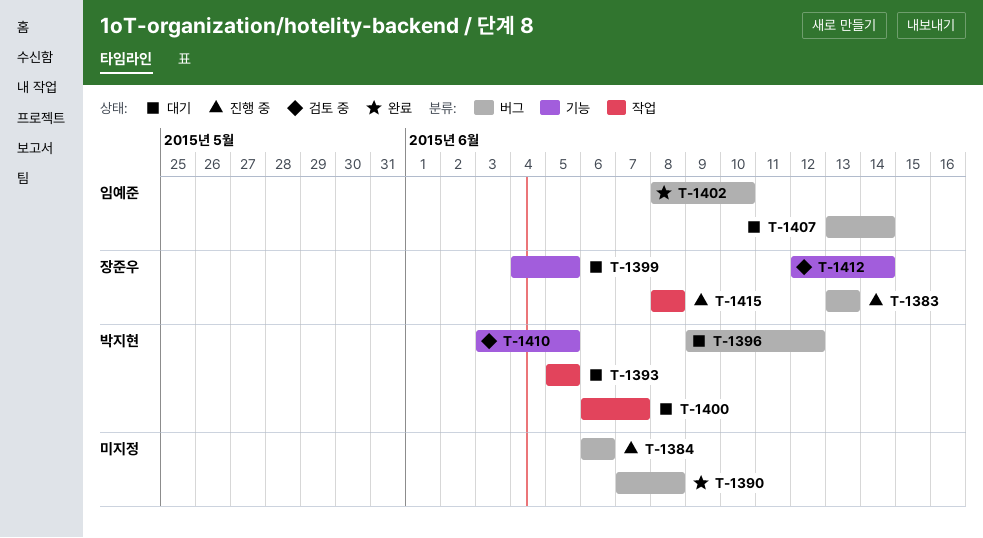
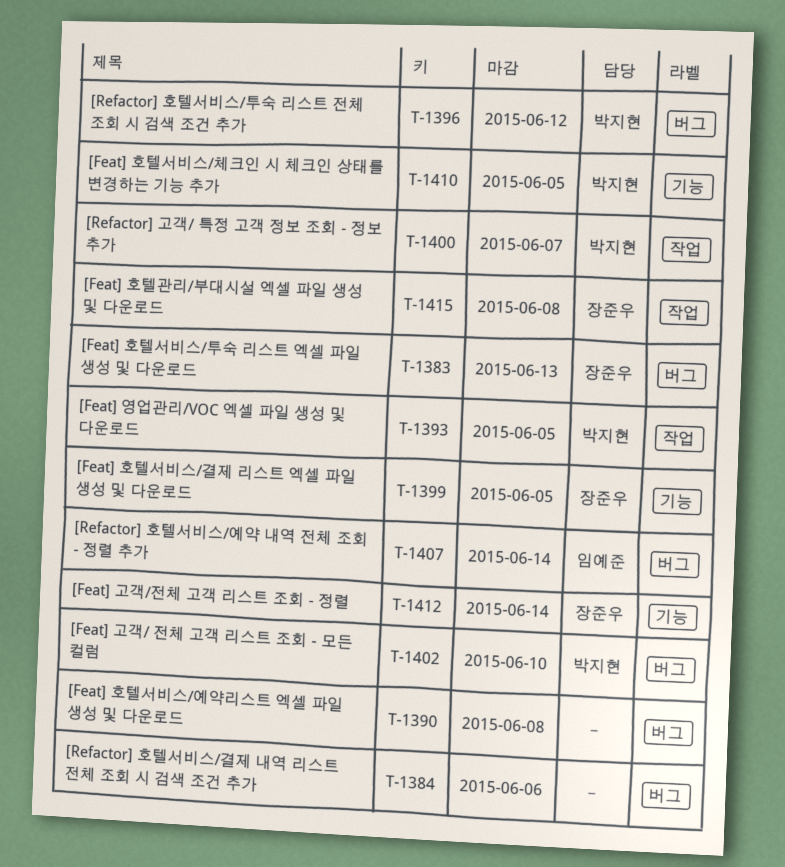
T-1402, owner: 임예준 -> 박지현

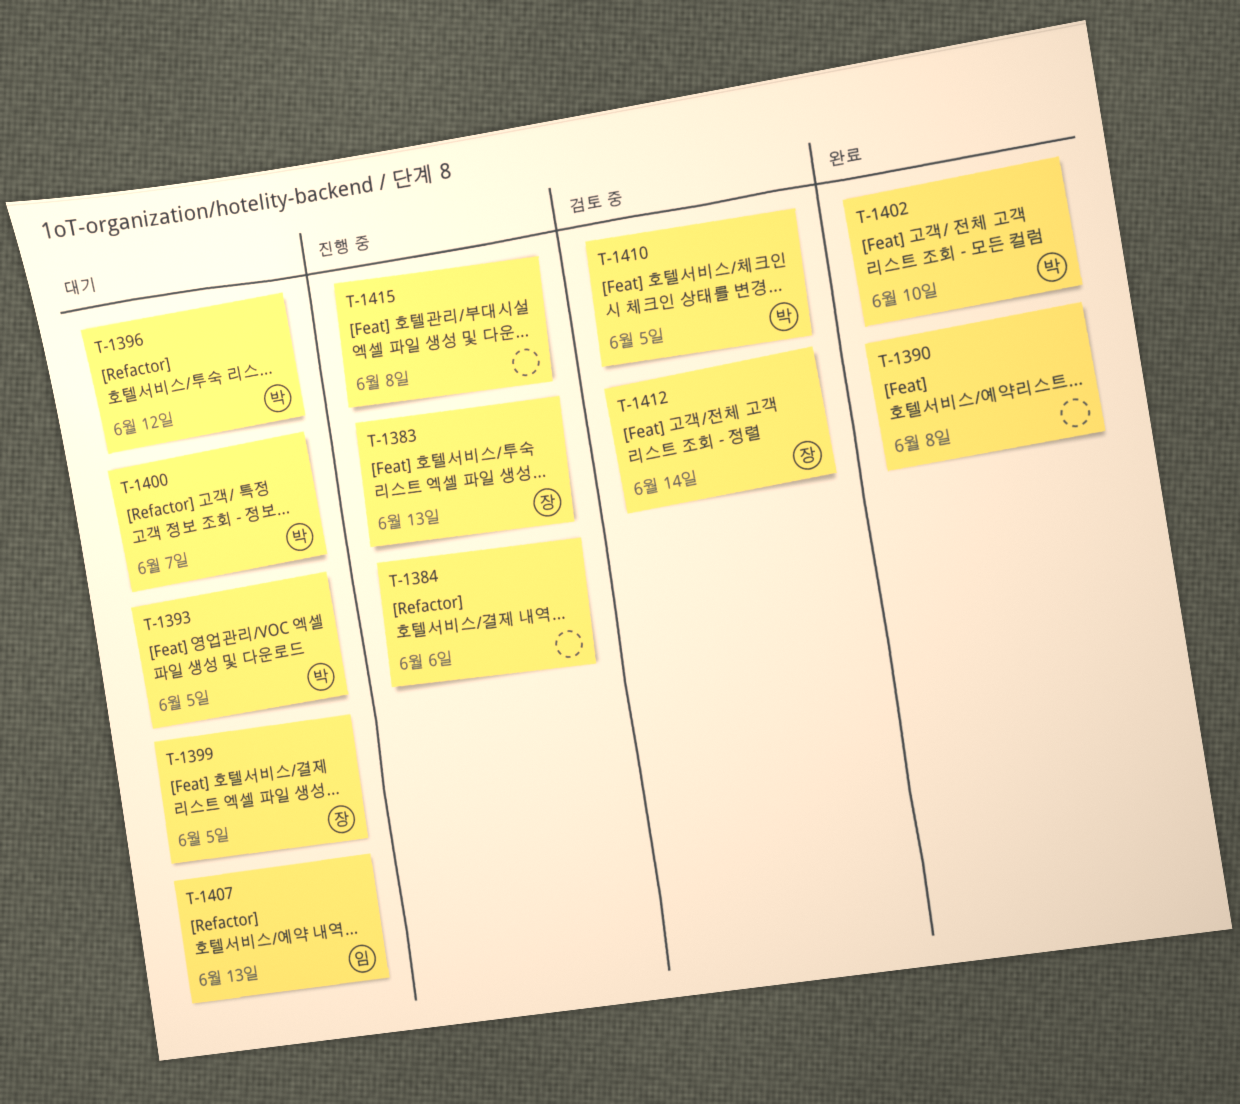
T-1407, due: Jun 14 -> Jun 13
T-1415, owner: 장준우 -> none

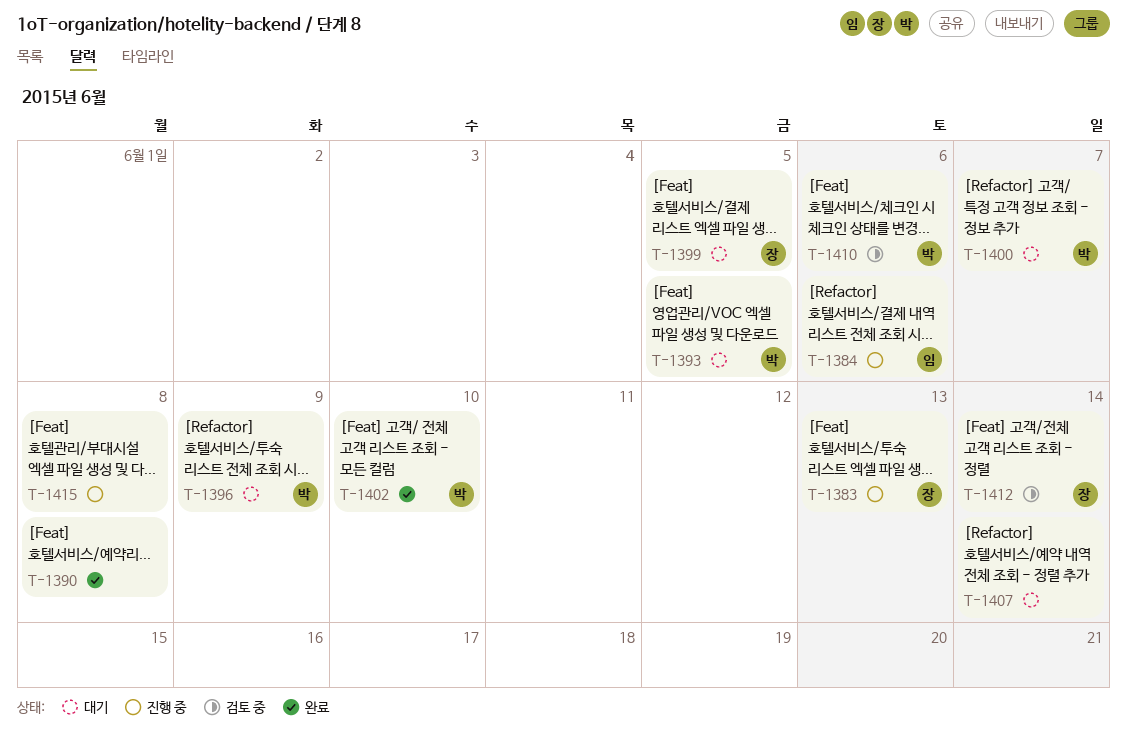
T-1384, owner: none -> 임
T-1396, due: Jun 12 -> Jun 9
T-1407, owner: 임 -> none
T-1407, due: Jun 13 -> Jun 14
T-1410, due: Jun 5 -> Jun 6

